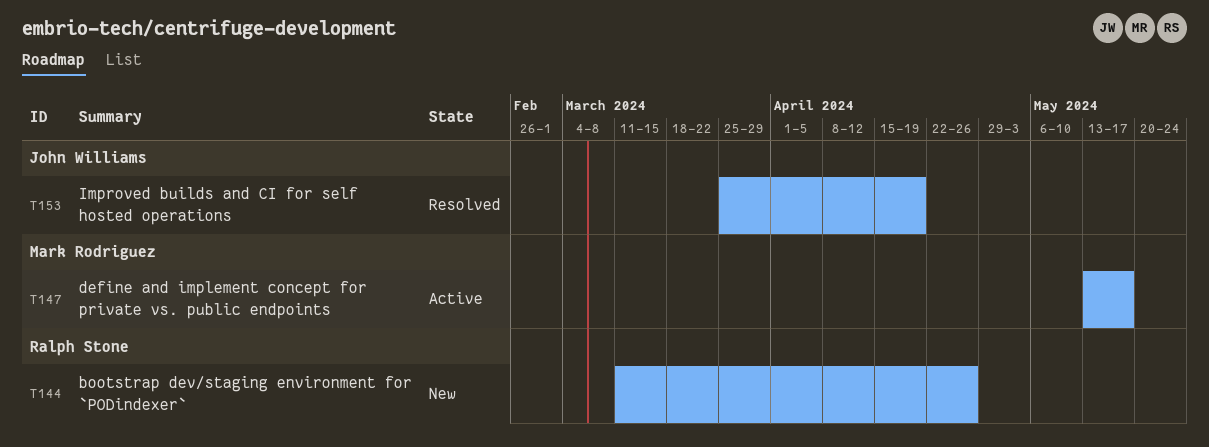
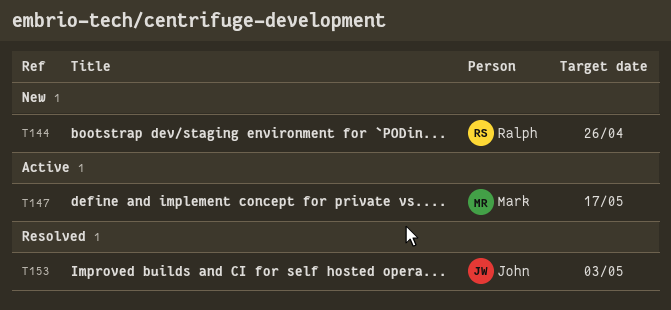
T153, due: Apr 19 -> May 3

